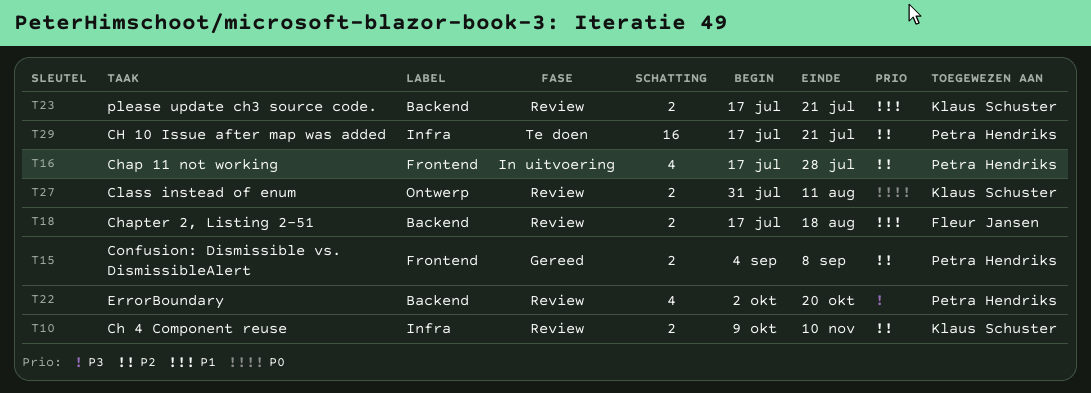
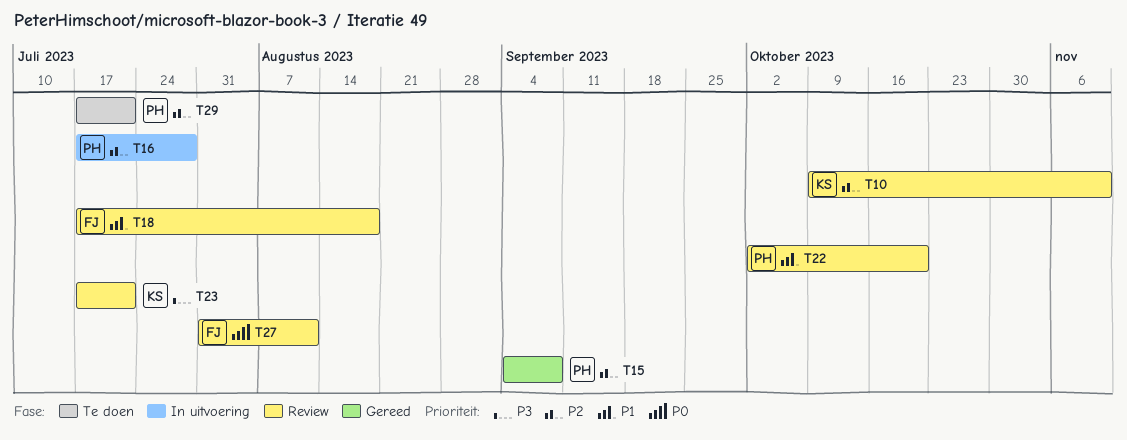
T22, priority: P3 -> P1
T23, priority: P1 -> P3
T27, owner: Klaus Schuster -> Fleur Jansen

